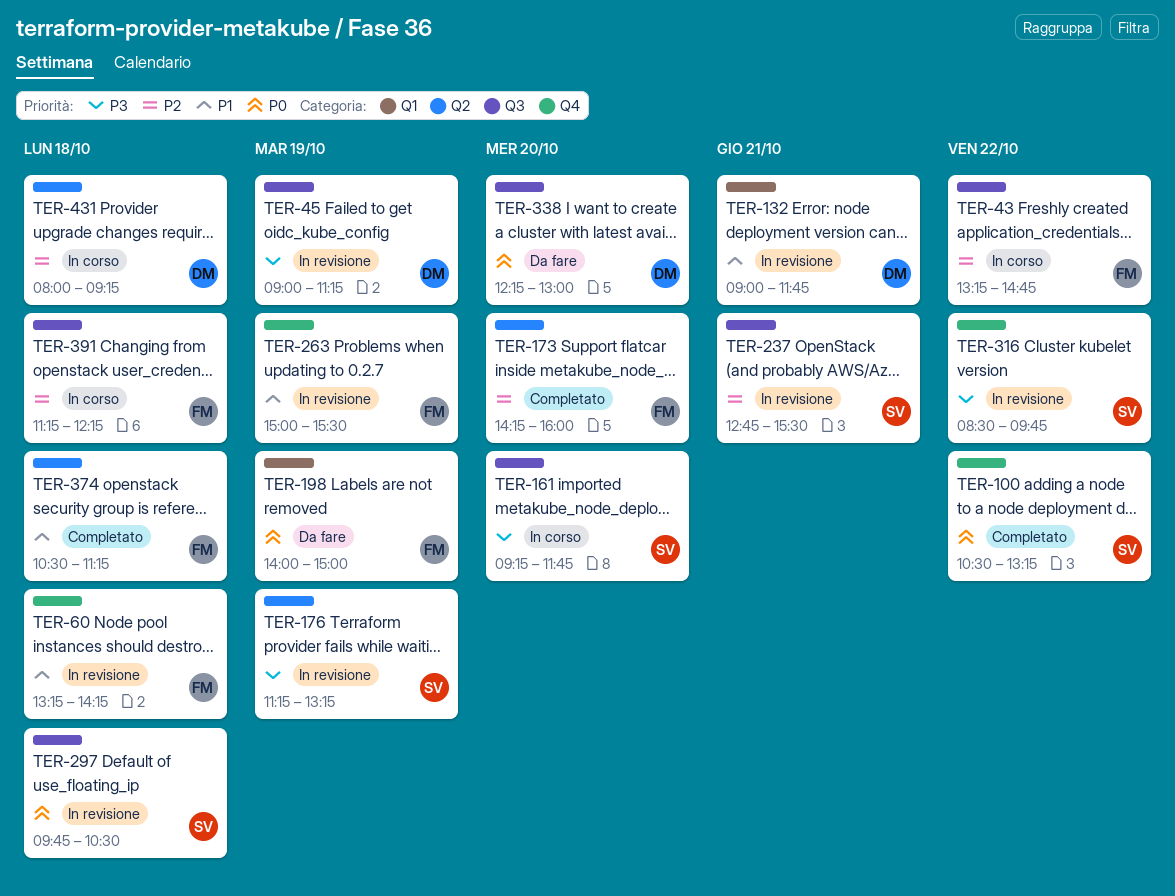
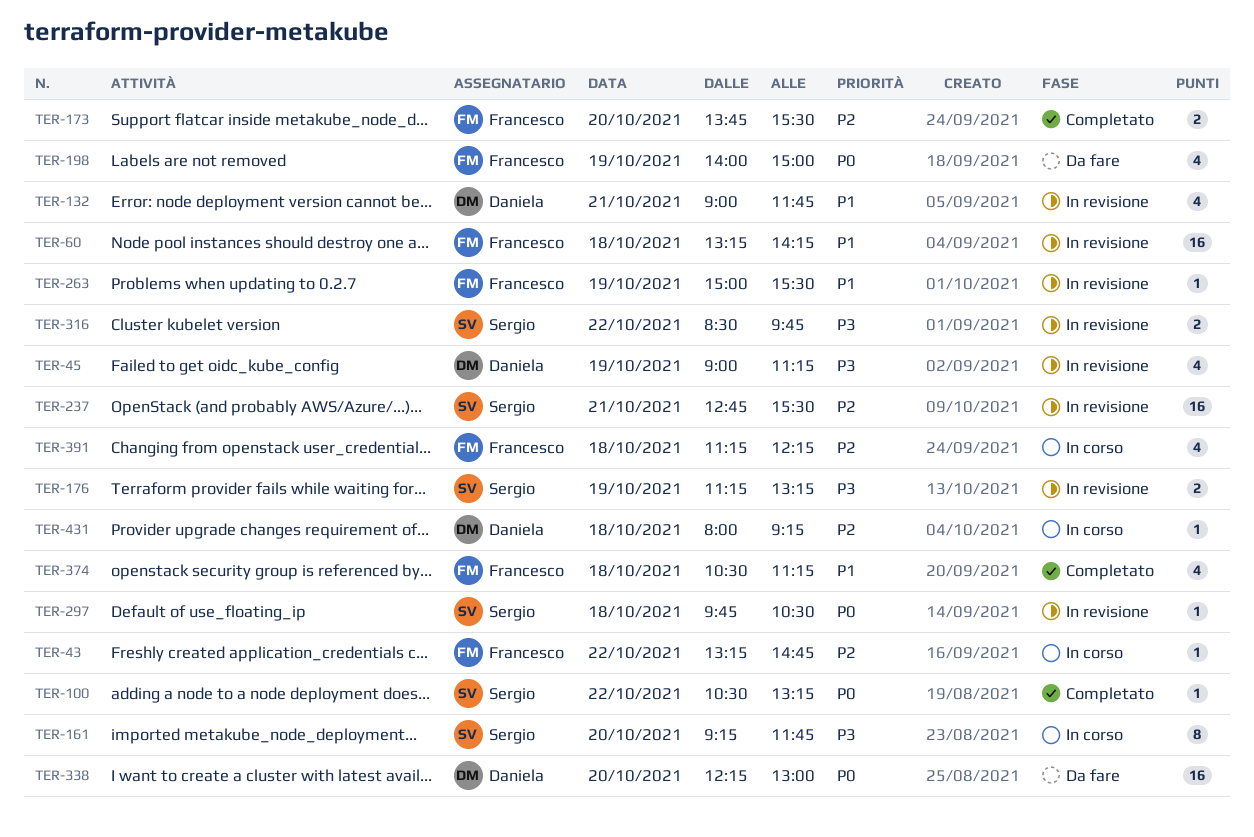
TER-173, begins: 14:15 -> 13:45
TER-173, ends: 16:00 -> 15:30

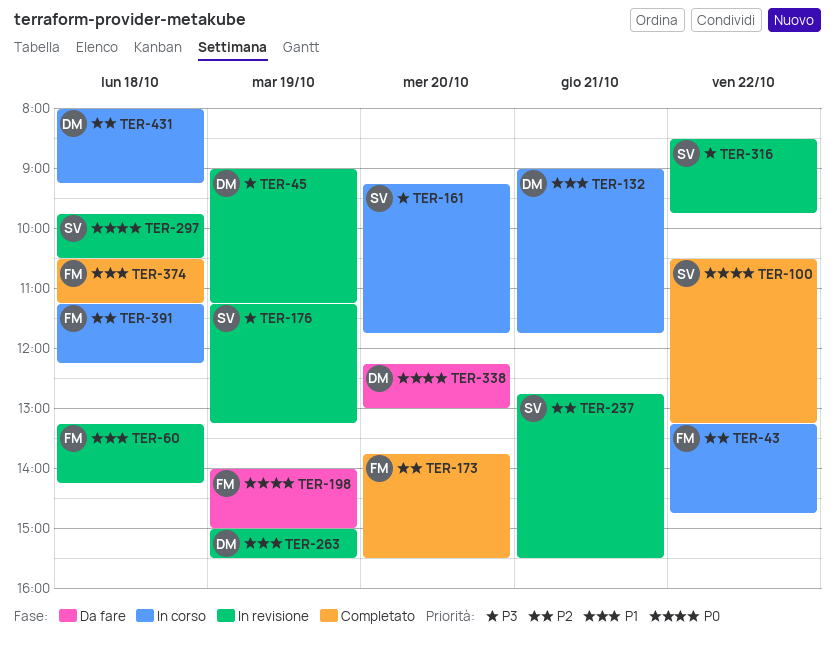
TER-132, status: In revisione -> In corso
TER-263, owner: Francesco -> Daniela

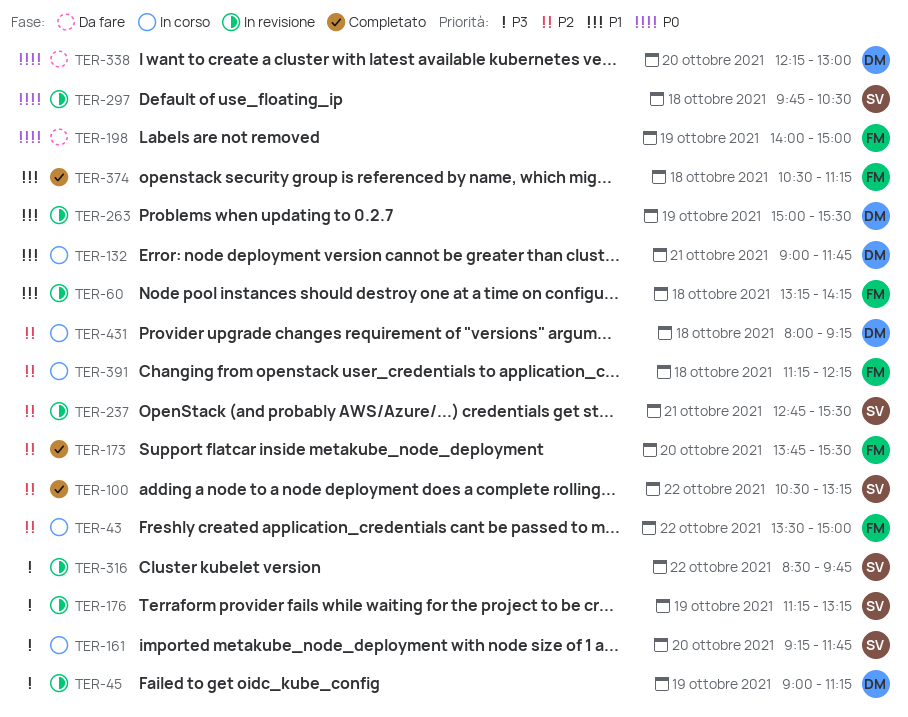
TER-43, begins: 13:15 -> 13:30
TER-43, ends: 14:45 -> 15:00
TER-100, priority: P0 -> P2

